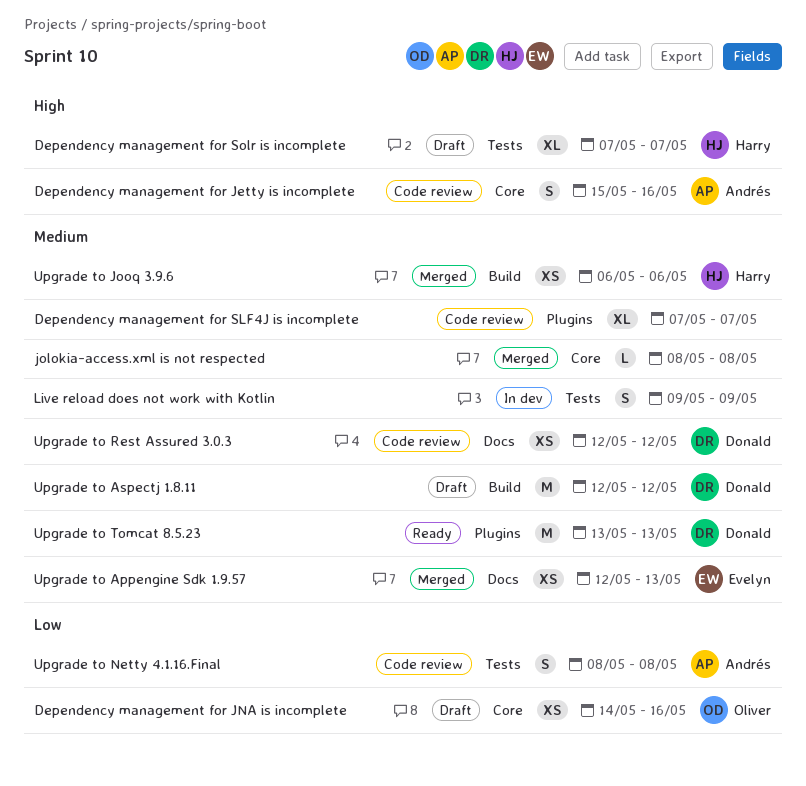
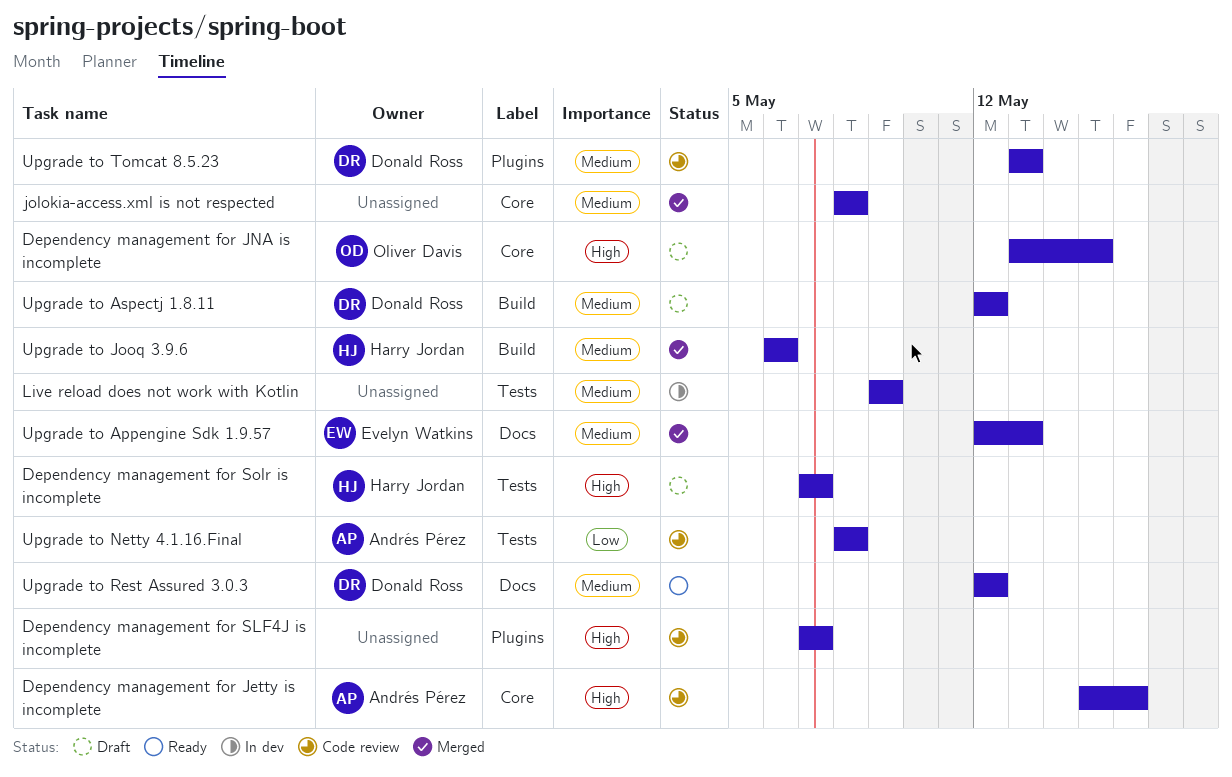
Dependency management for JNA is incomplete, priority: Low -> High
Dependency management for JNA is incomplete, start: May 14 -> May 13
Dependency management for JNA is incomplete, due: May 16 -> May 15
Dependency management for SLF4J is incomplete, priority: Medium -> High
Upgrade to Rest Assured 3.0.3, status: Code review -> Ready
Upgrade to Tomcat 8.5.23, status: Ready -> Code review

